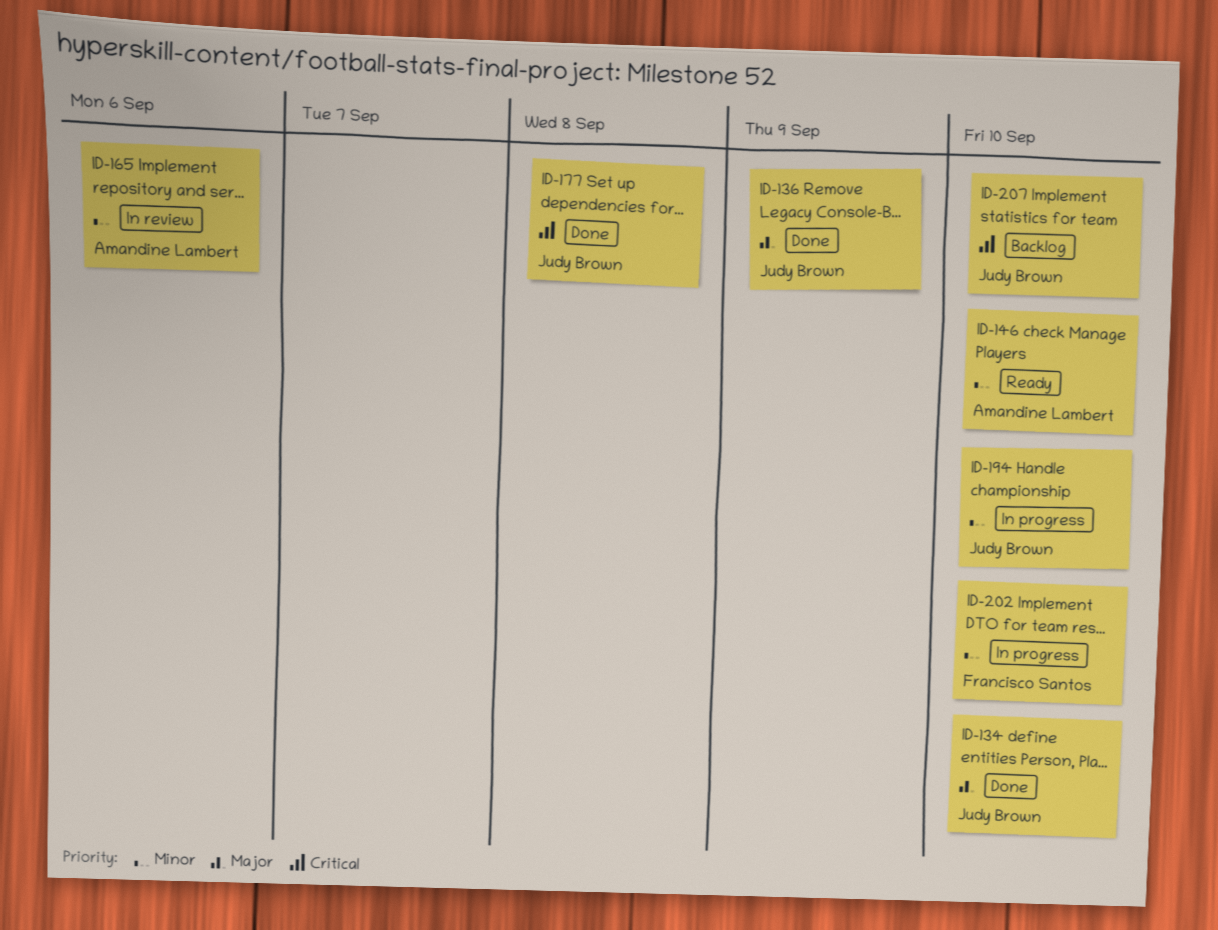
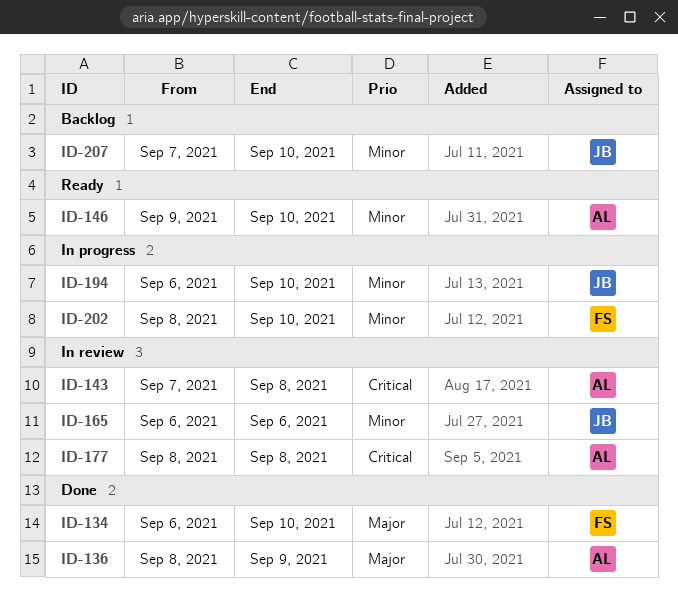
ID-134, owner: Judy Brown -> Francisco Santos
ID-136, owner: Judy Brown -> Amandine Lambert
ID-143: none -> present
ID-165, owner: Amandine Lambert -> Judy Brown
ID-177, status: Done -> In review
ID-177, owner: Judy Brown -> Amandine Lambert
ID-207, priority: Critical -> Minor

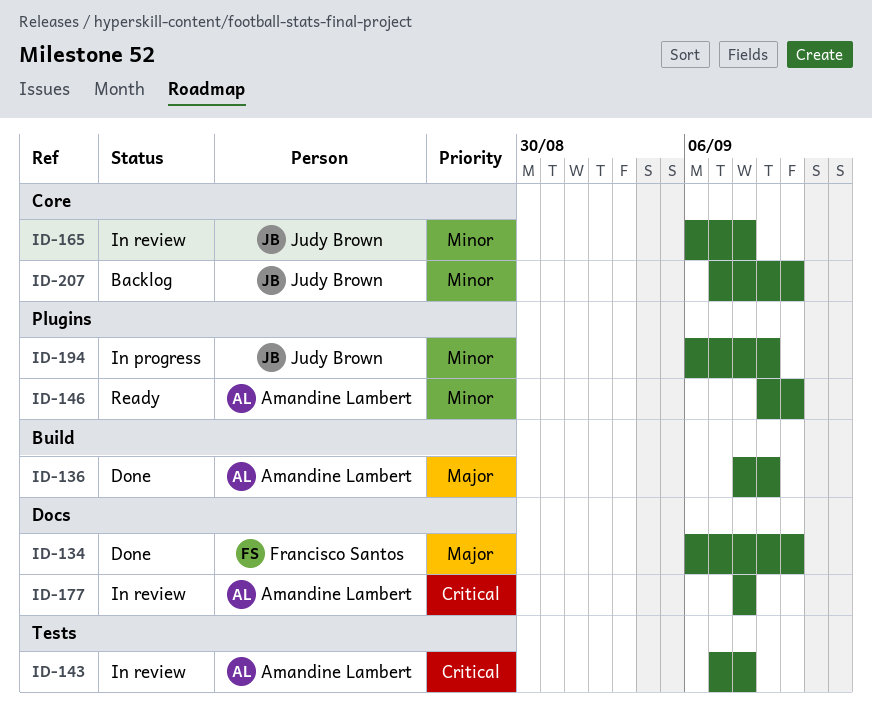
ID-165, due: Sep 6 -> Sep 8
ID-194, due: Sep 10 -> Sep 9
ID-202: present -> none

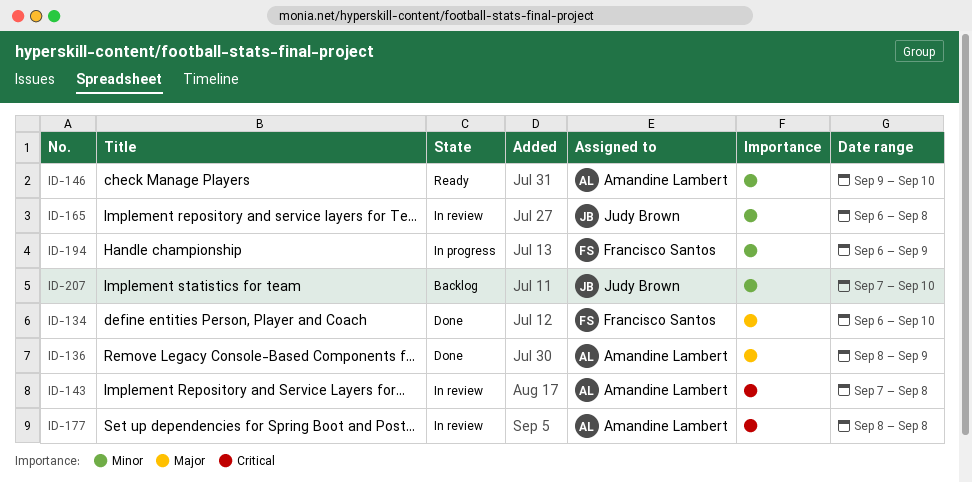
ID-194, owner: Judy Brown -> Francisco Santos

